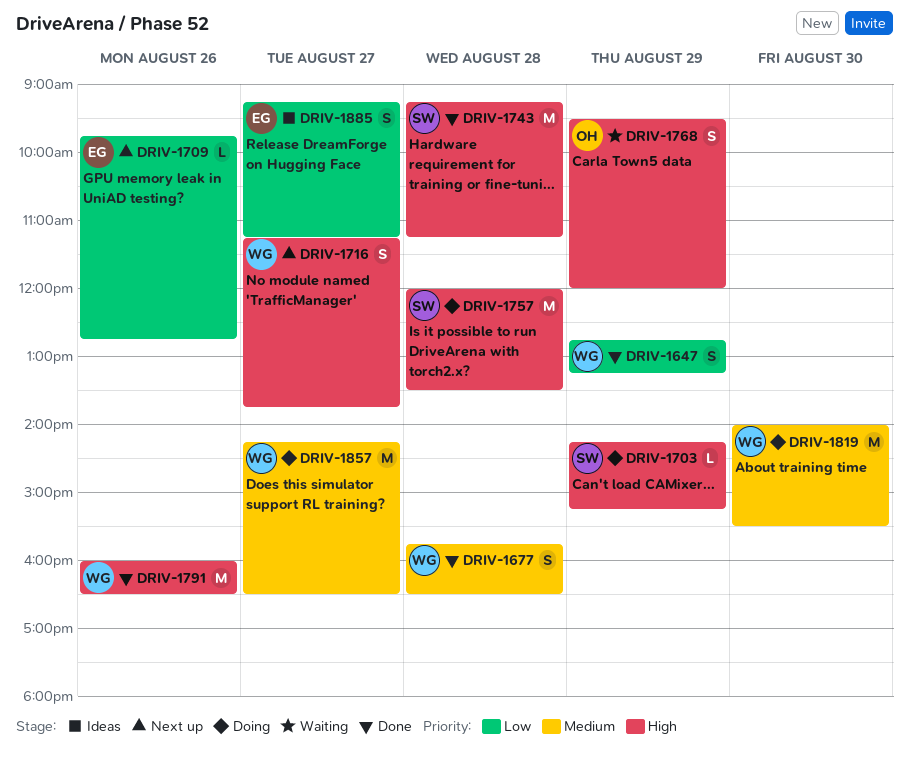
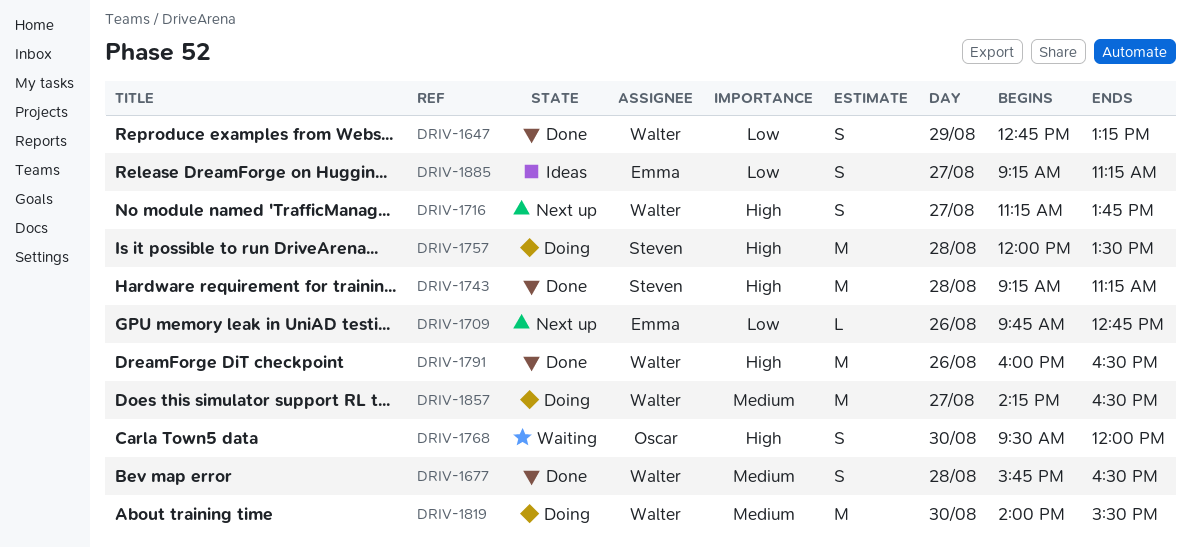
DRIV-1703: present -> none
DRIV-1768, day: Aug 29 -> Aug 30

